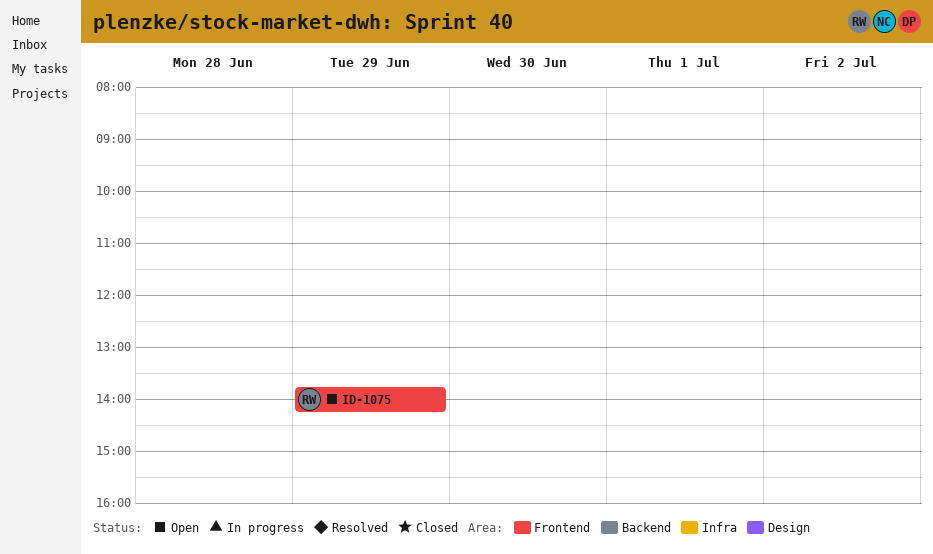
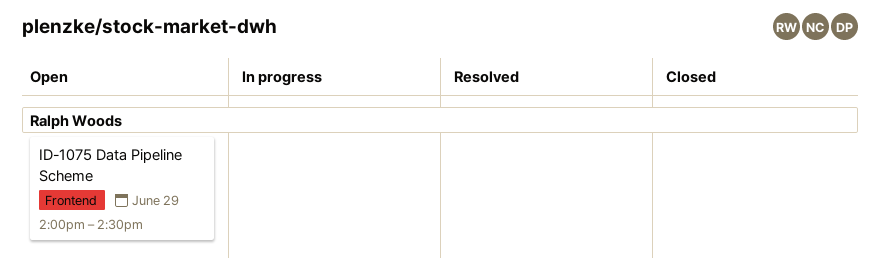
ID-1075, begins: 13:45 -> 14:00
ID-1075, ends: 14:15 -> 14:30

